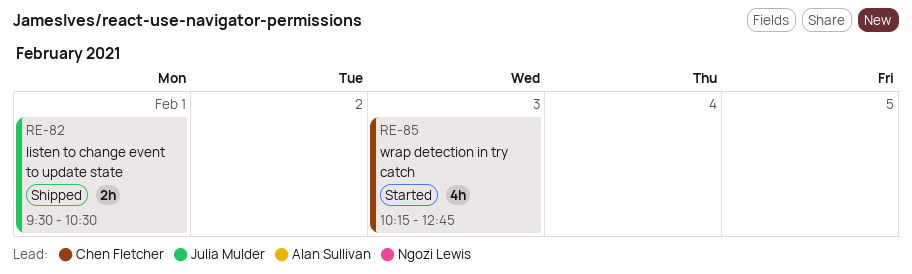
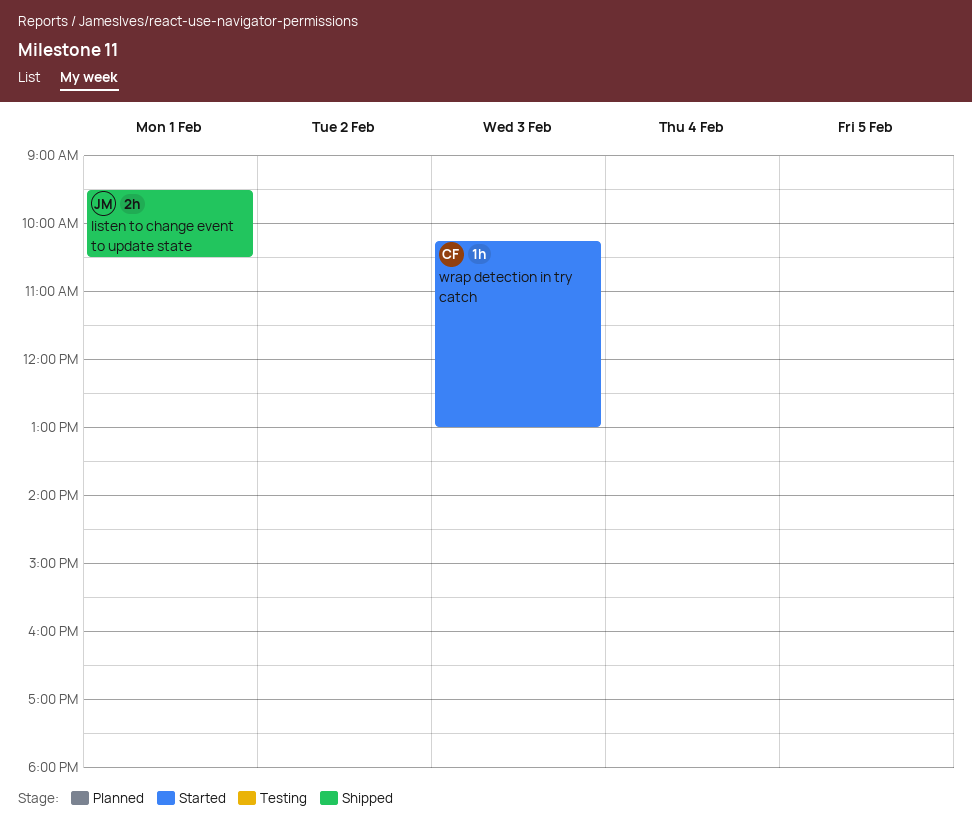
wrap detection in try catch, estimate: 4h -> 1h
wrap detection in try catch, ends: 12:45 -> 13:00

